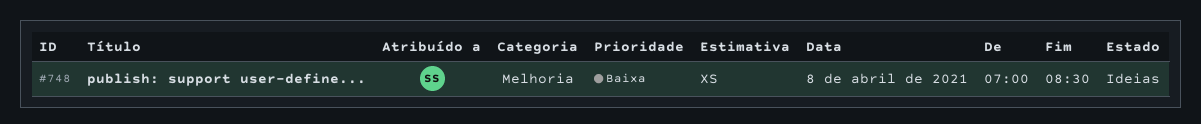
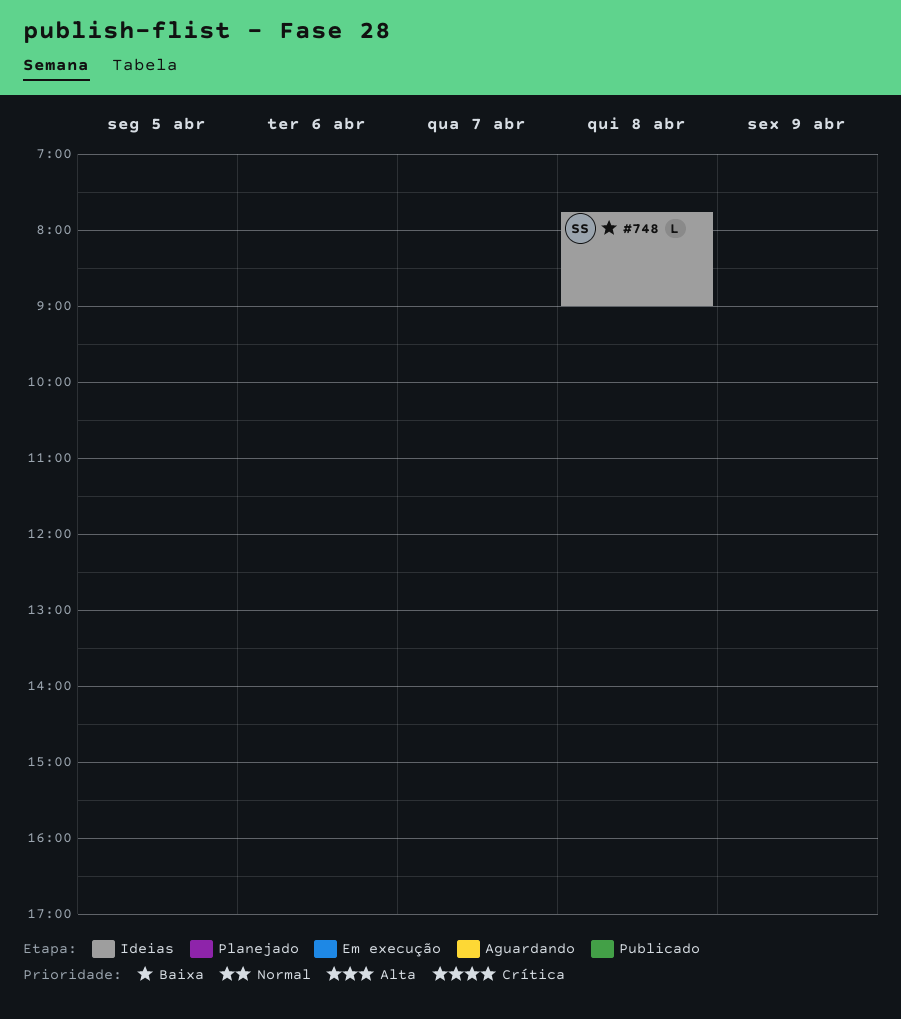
#748, estimate: XS -> L
#748, begins: 07:00 -> 07:45
#748, ends: 08:30 -> 09:00

